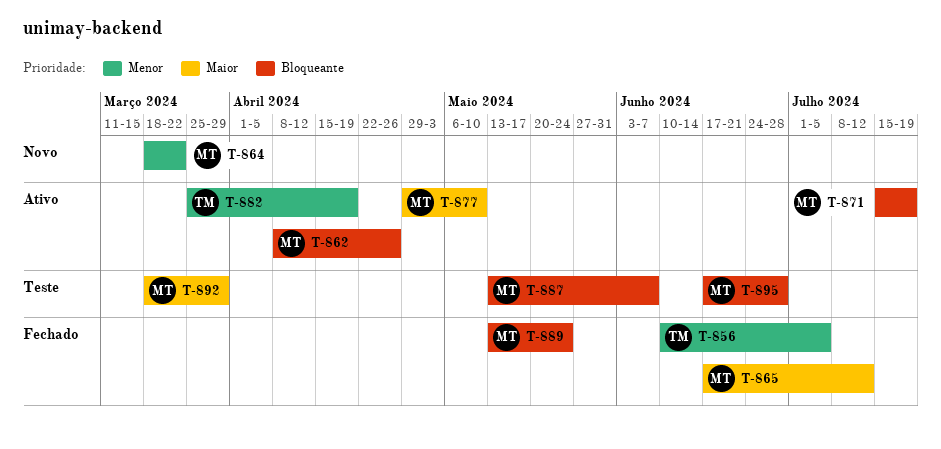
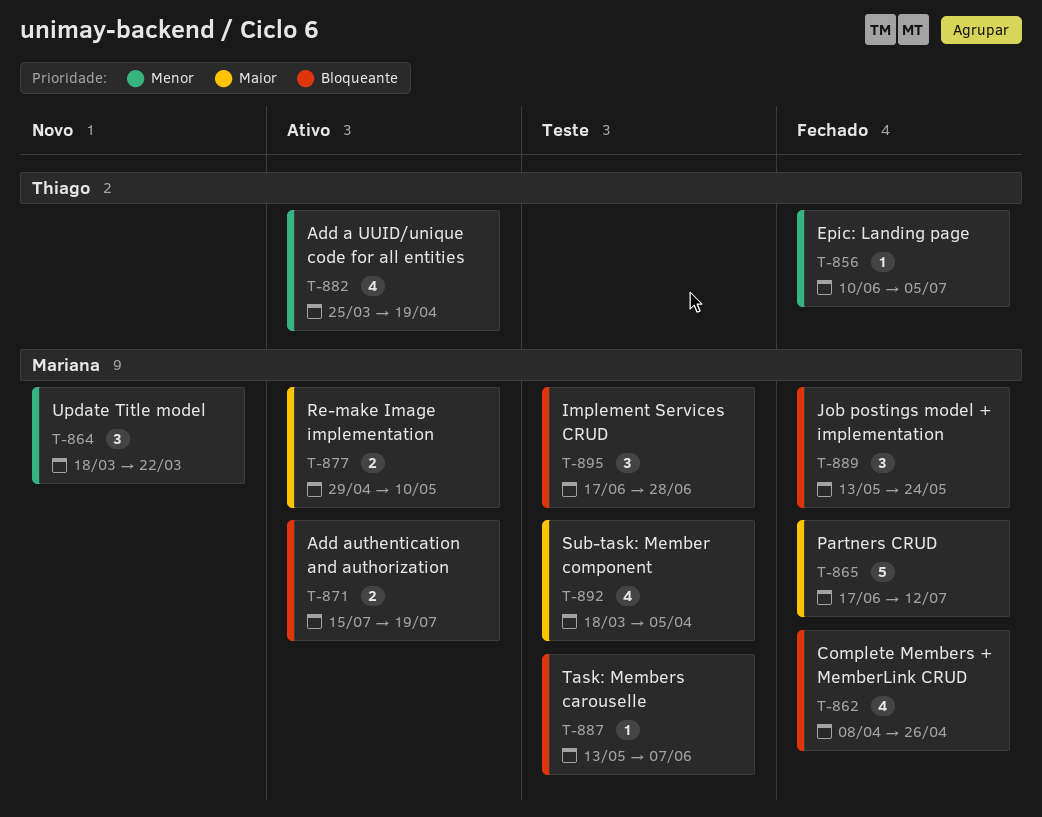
T-862, status: Ativo -> Fechado
T-892, due: Mar 29 -> Apr 5

